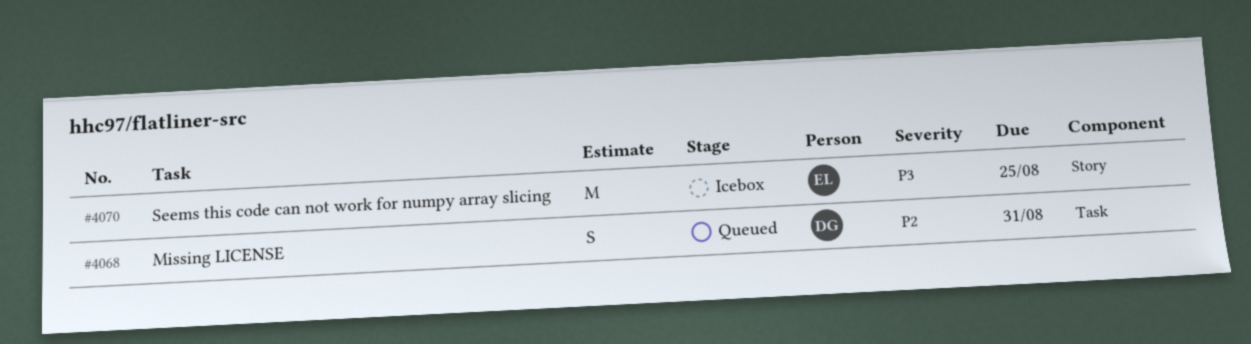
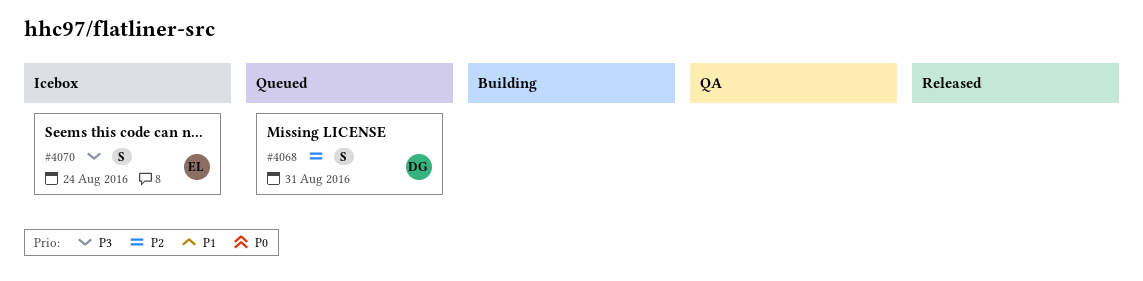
#4070, estimate: M -> S
#4070, due: Aug 25 -> Aug 24

